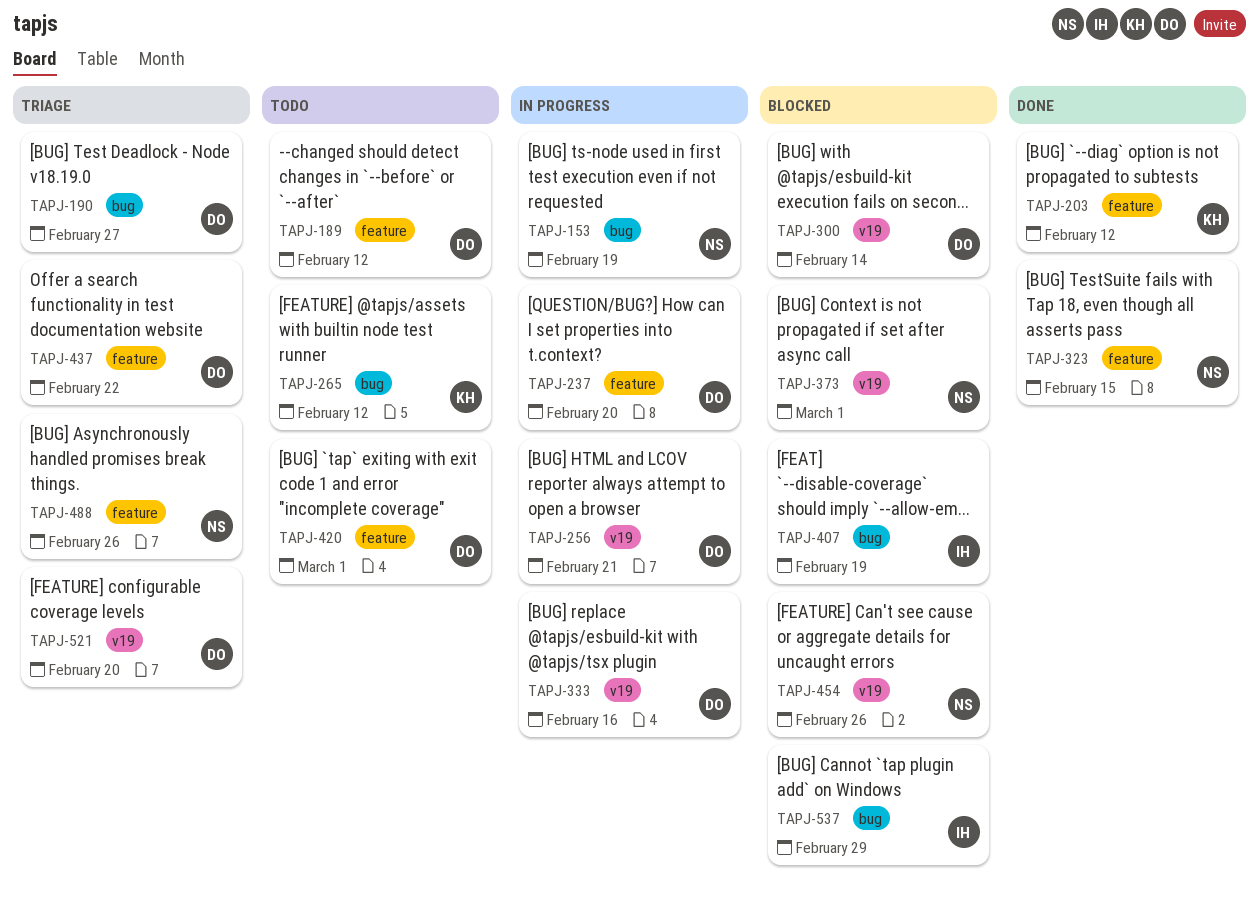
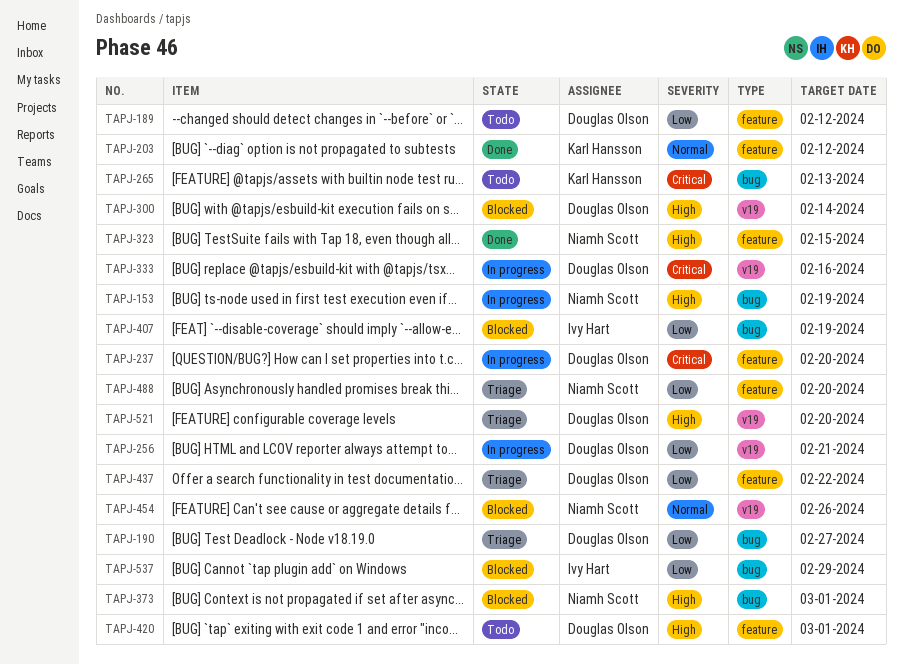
TAPJ-265, due: Feb 12 -> Feb 13
TAPJ-373, label: v19 -> bug
TAPJ-488, due: Feb 26 -> Feb 20

